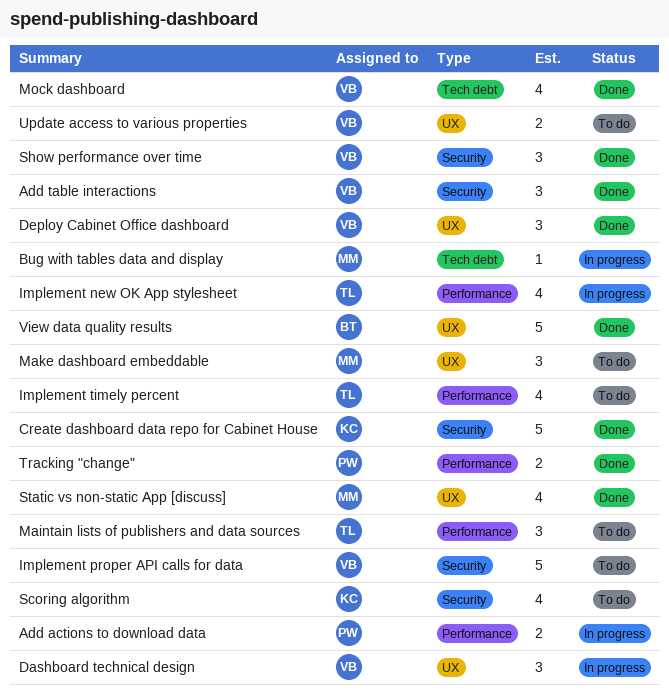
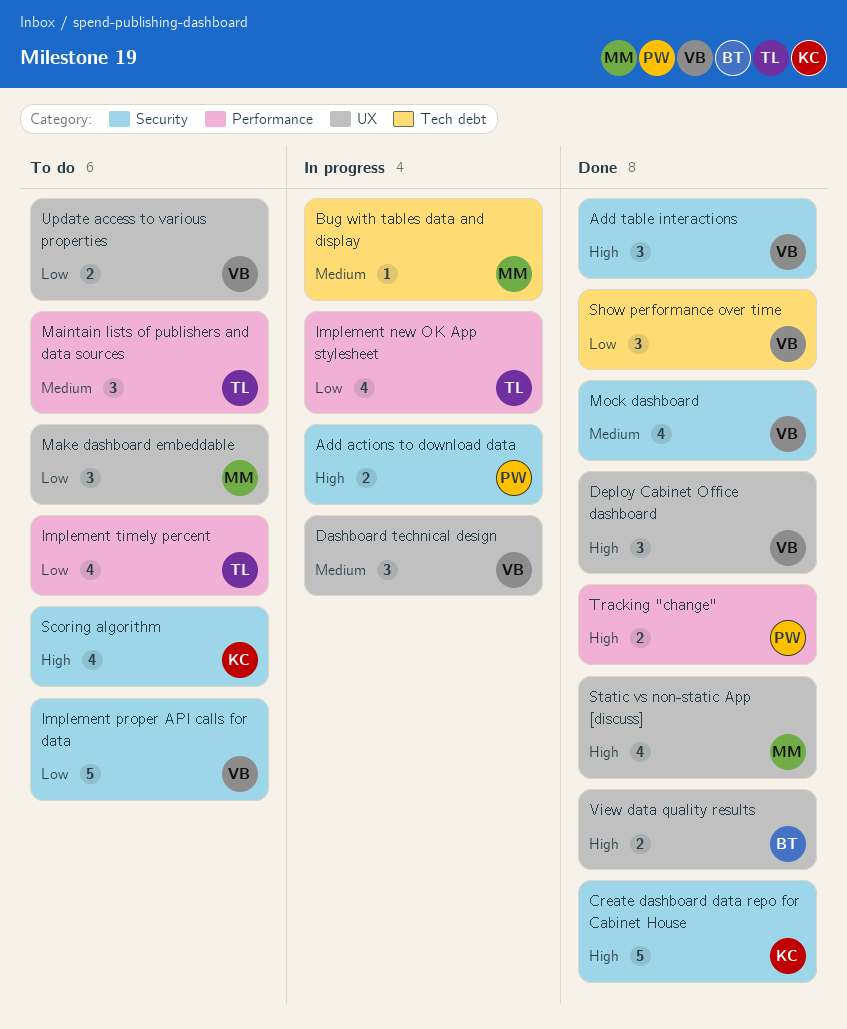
Add actions to download data, label: Performance -> Security
Mock dashboard, label: Tech debt -> Security
Show performance over time, label: Security -> Tech debt
View data quality results, estimate: 5 -> 2

